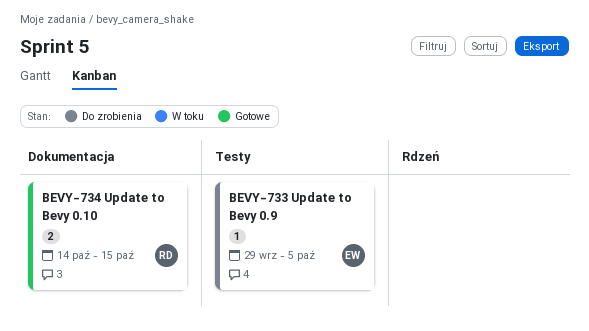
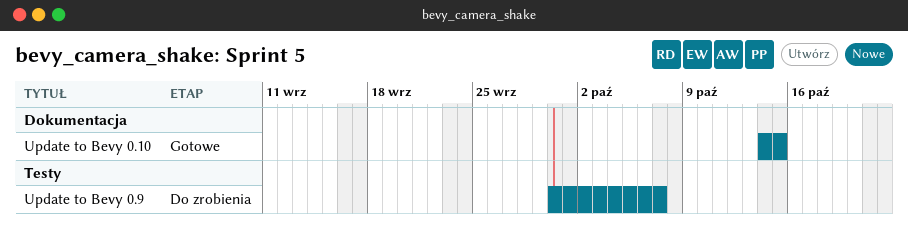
Update to Bevy 0.9, start: Sep 29 -> Sep 30
Update to Bevy 0.9, due: Oct 5 -> Oct 7

